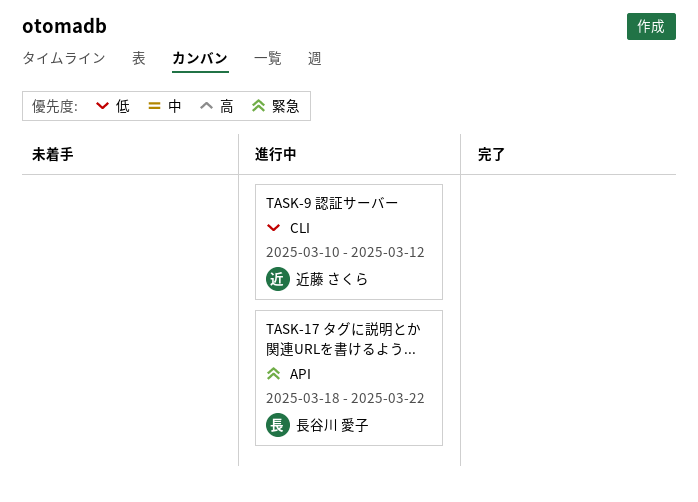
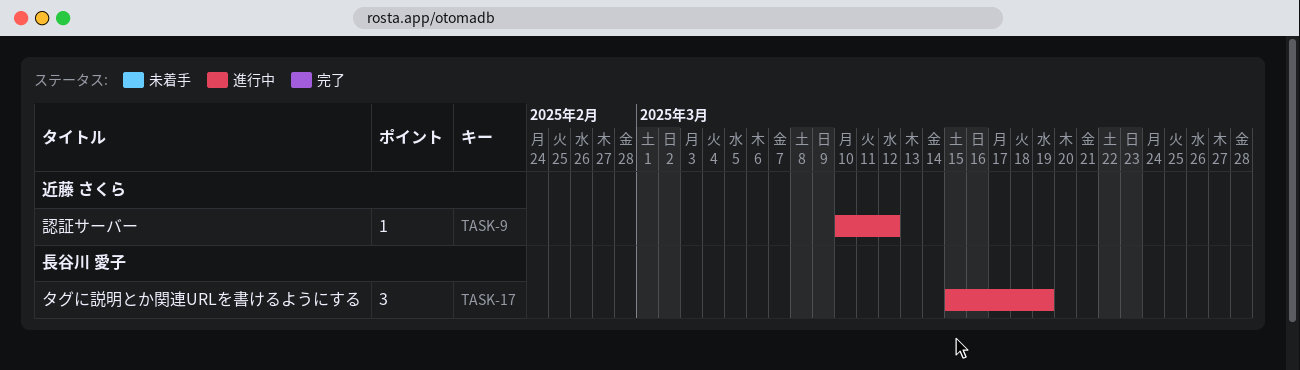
TASK-17, start: Mar 18 -> Mar 15
TASK-17, due: Mar 22 -> Mar 19

